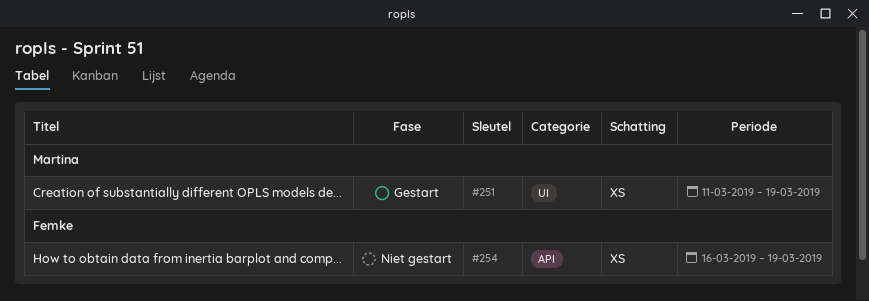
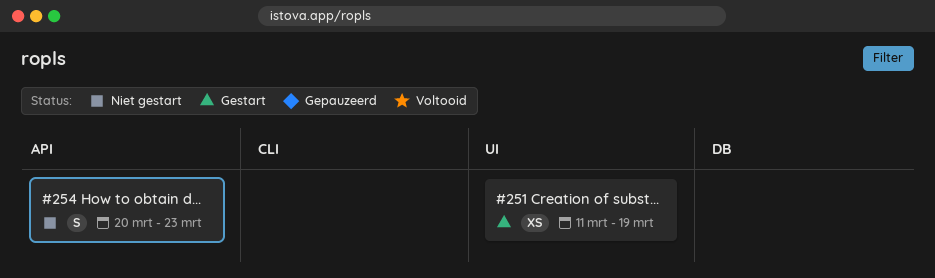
#254, estimate: XS -> S
#254, start: Mar 16 -> Mar 20
#254, due: Mar 19 -> Mar 23

